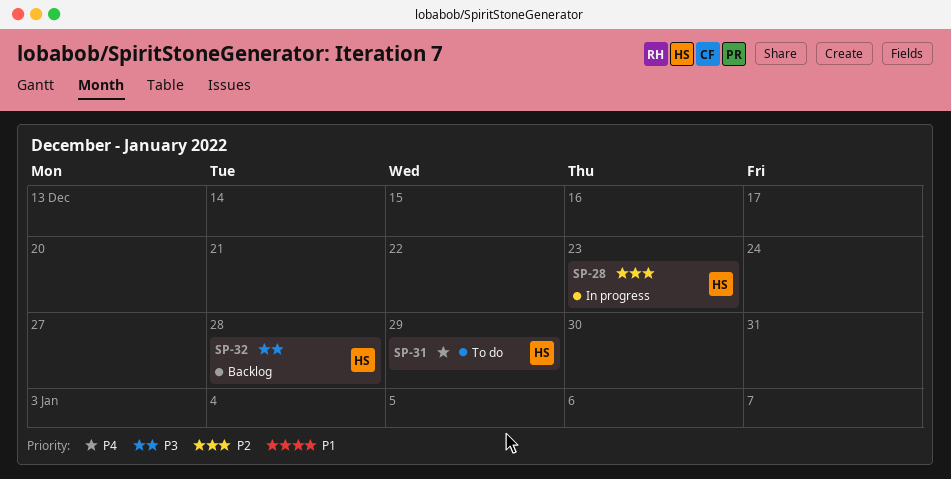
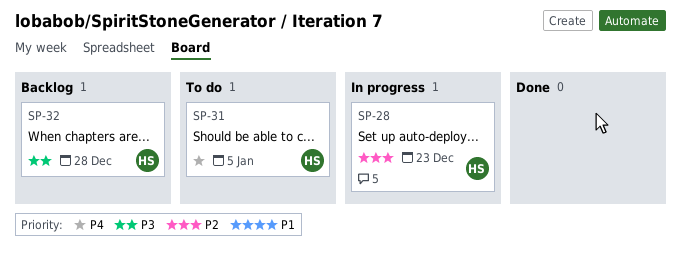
SP-31, due: Dec 29 -> Jan 5

